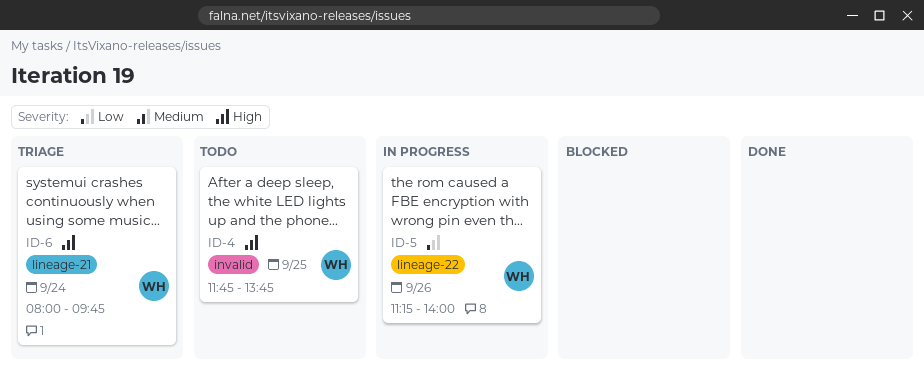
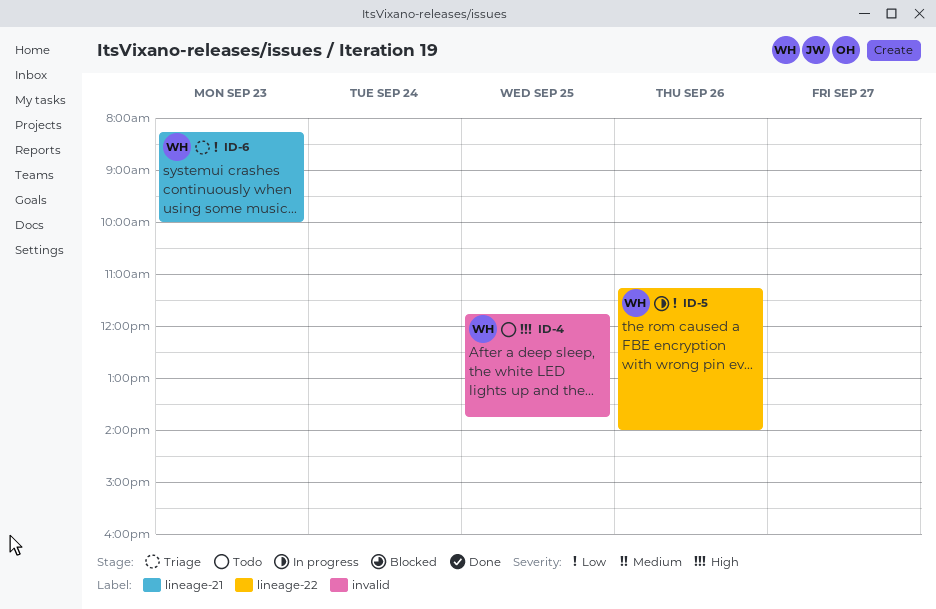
ID-6, priority: High -> Low
ID-6, day: Sep 24 -> Sep 23
ID-6, begins: 08:00 -> 08:15
ID-6, ends: 09:45 -> 10:00

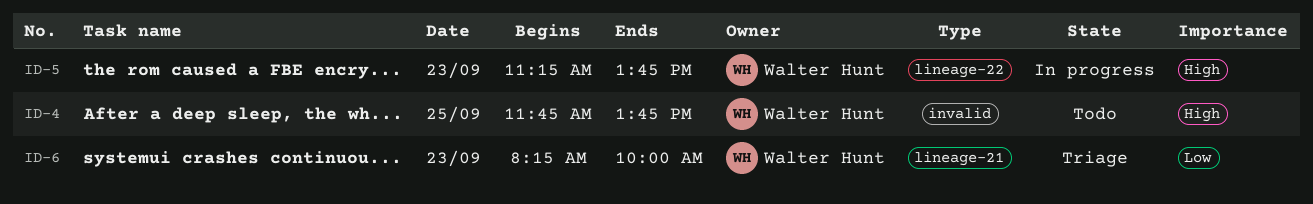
ID-5, priority: Low -> High
ID-5, day: Sep 26 -> Sep 23
ID-5, ends: 14:00 -> 13:45

